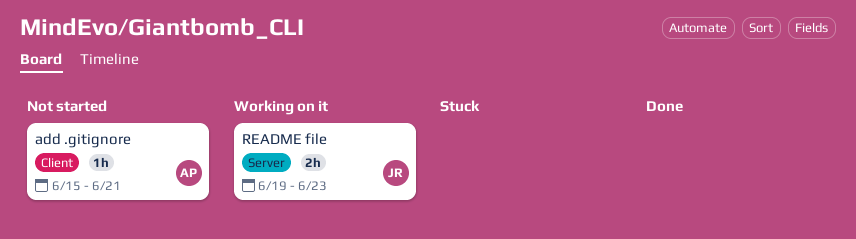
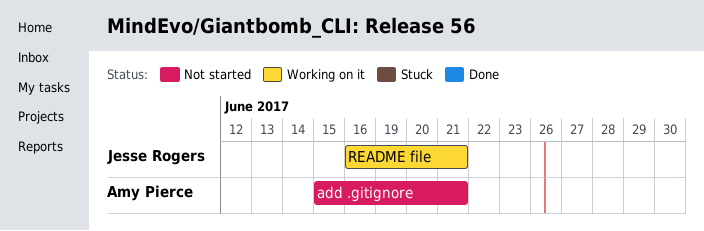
README file, start: Jun 19 -> Jun 16
README file, due: Jun 23 -> Jun 21

